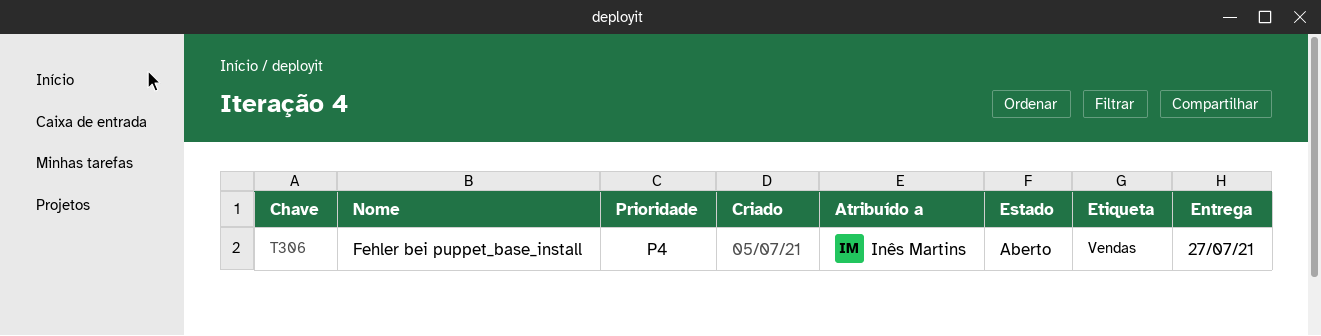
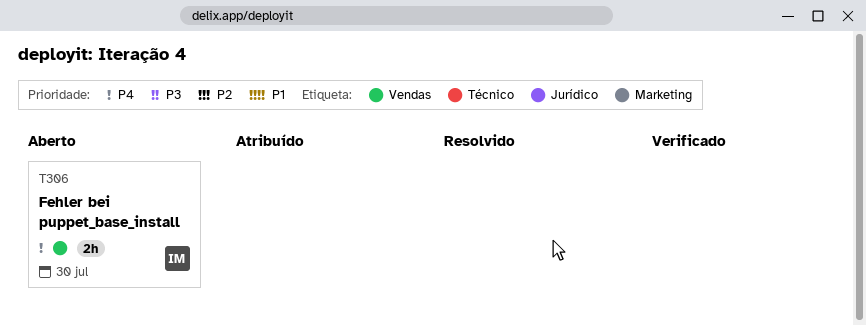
T306, due: Jul 27 -> Jul 30

